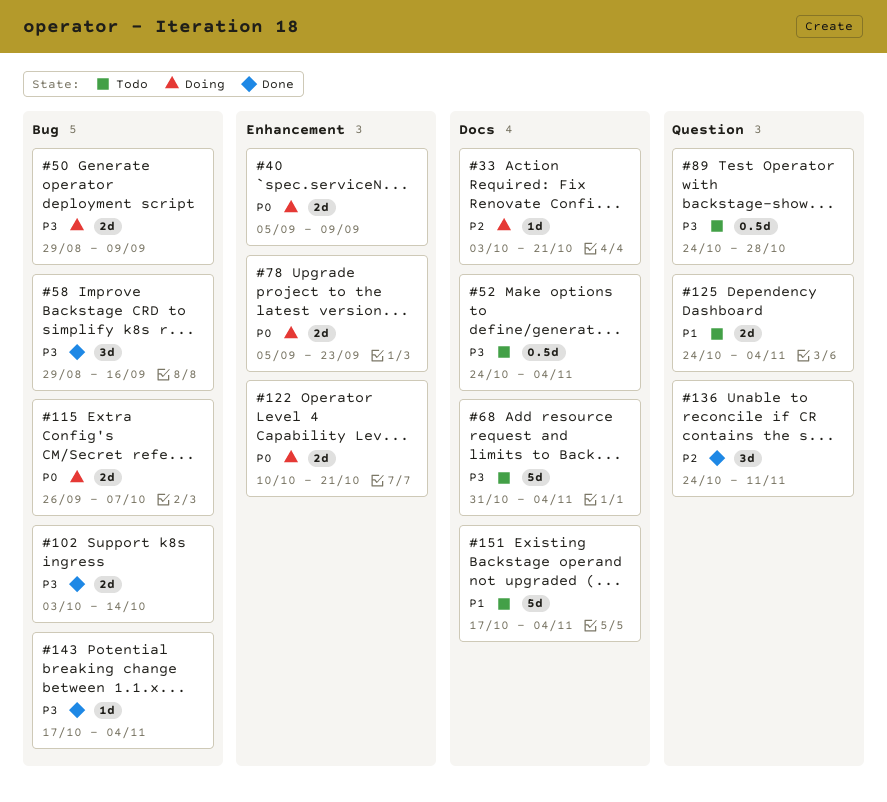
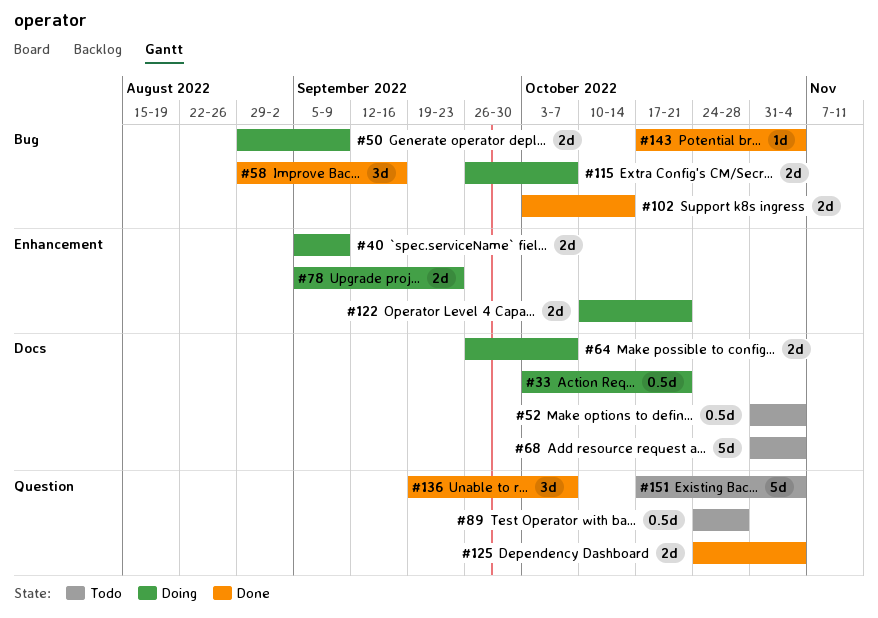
#33, estimate: 1d -> 0.5d
#52, start: Oct 24 -> Oct 31
#64: none -> present
#125, status: Todo -> Done
#136, start: Oct 24 -> Sep 19
#136, due: Nov 11 -> Oct 7
#151, label: Docs -> Question

